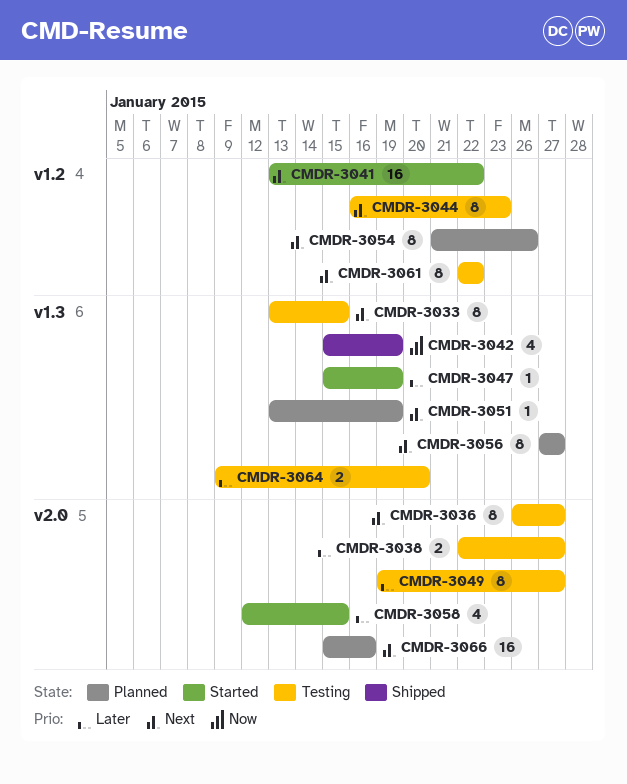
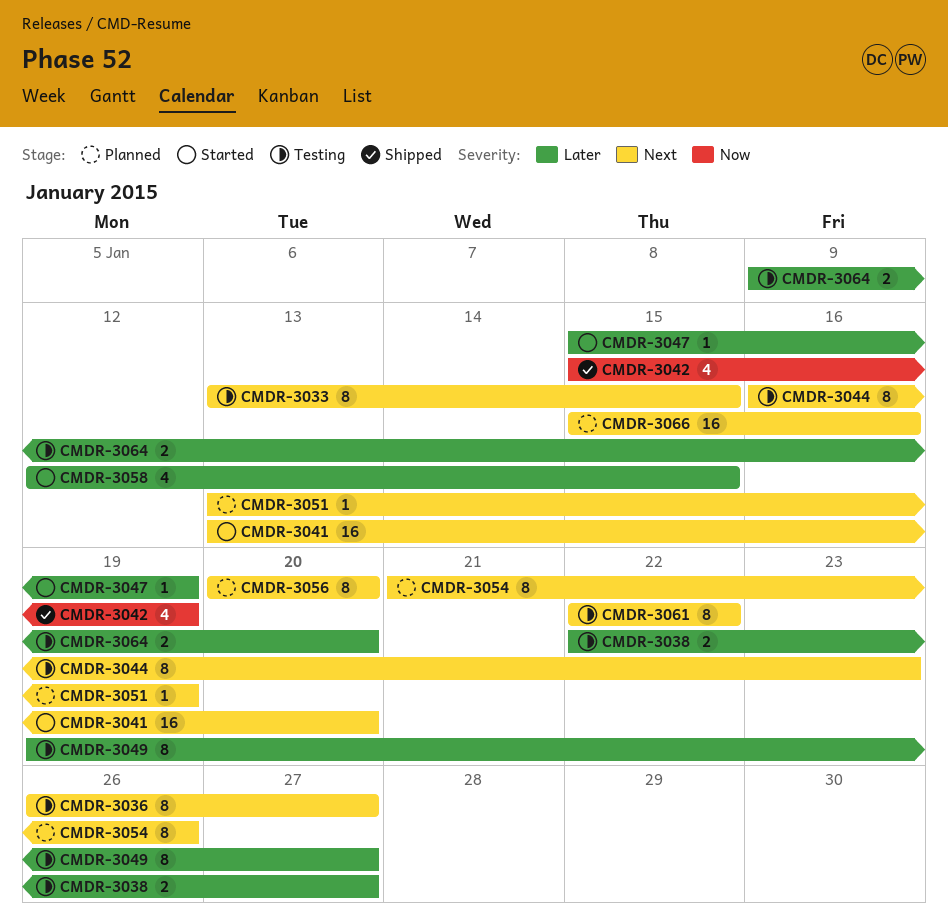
CMDR-3041, due: Jan 22 -> Jan 20
CMDR-3056, start: Jan 27 -> Jan 20
CMDR-3056, due: Jan 27 -> Jan 20

